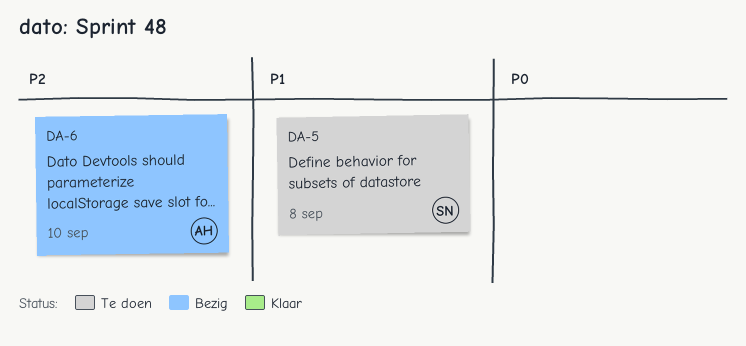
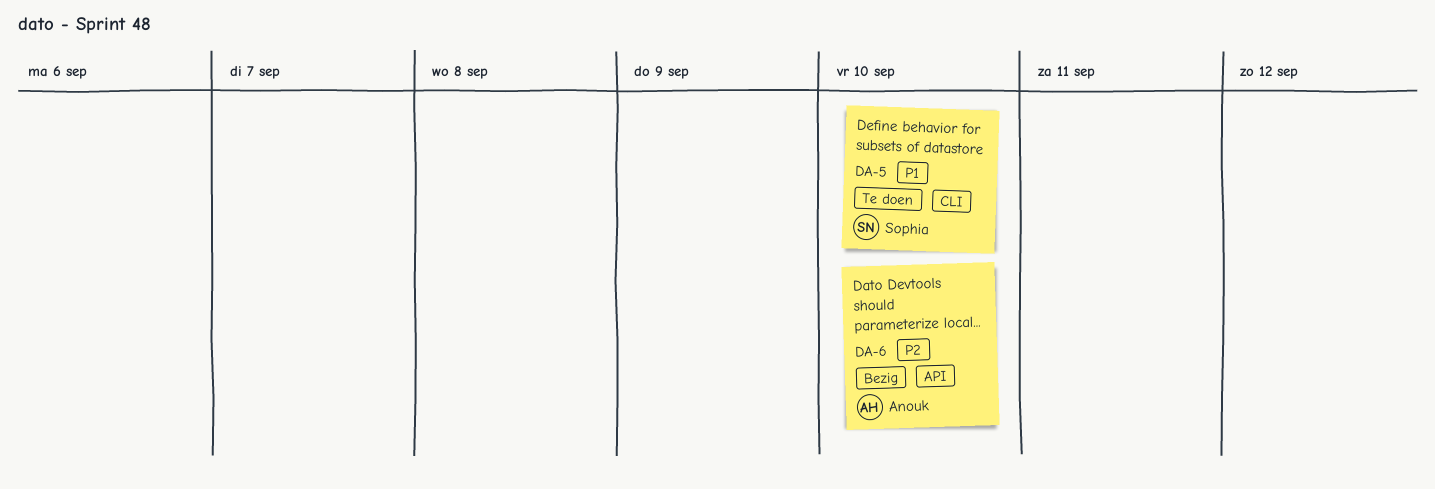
DA-5, due: Sep 8 -> Sep 10

